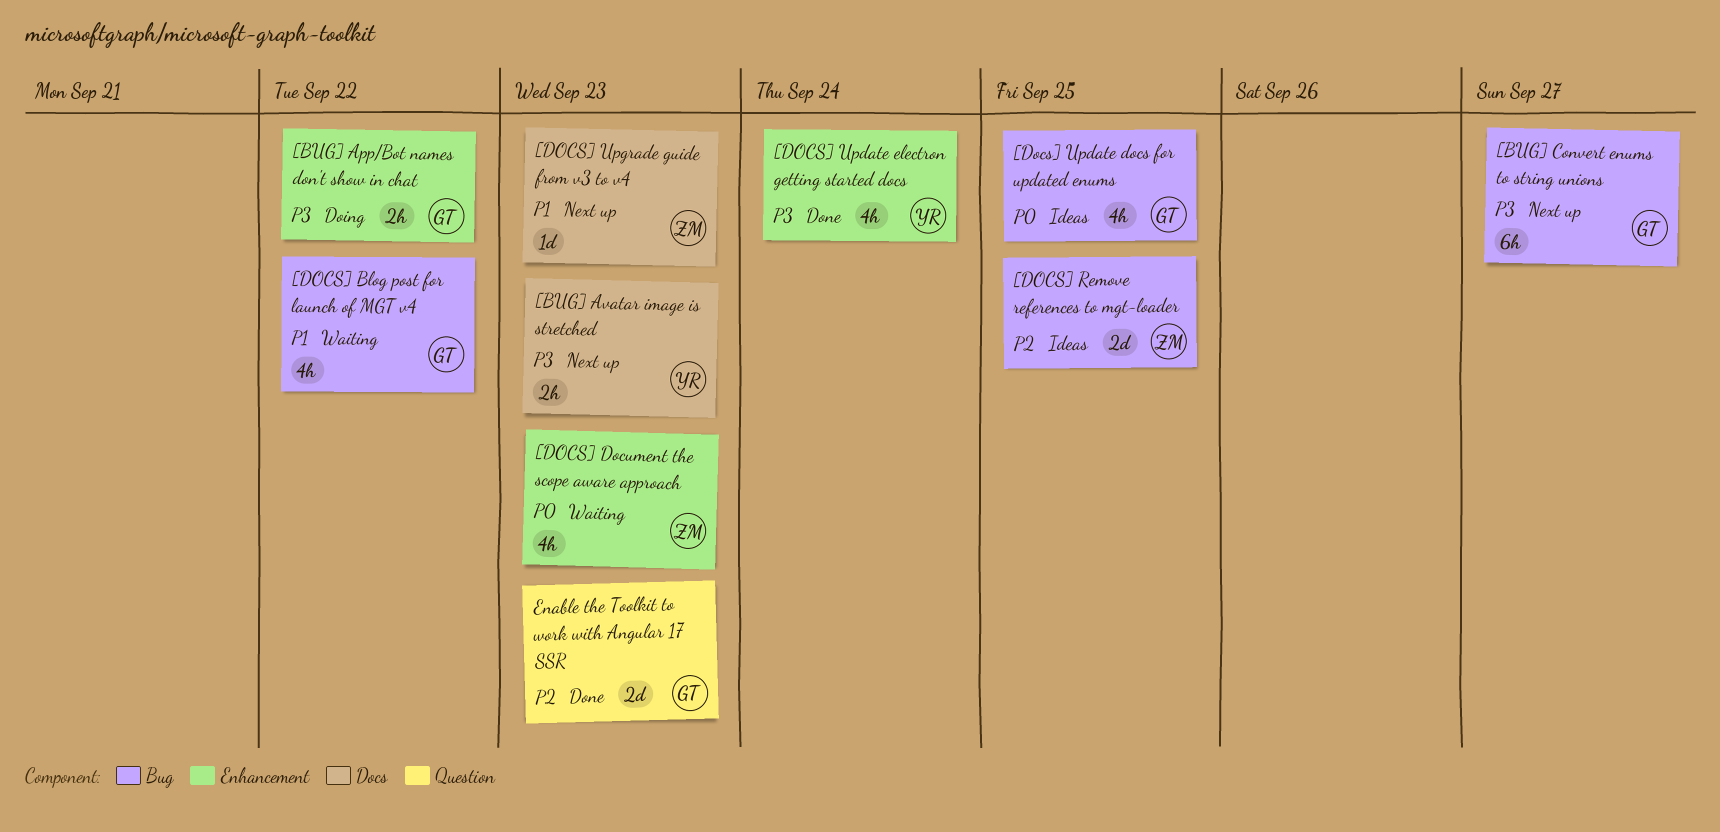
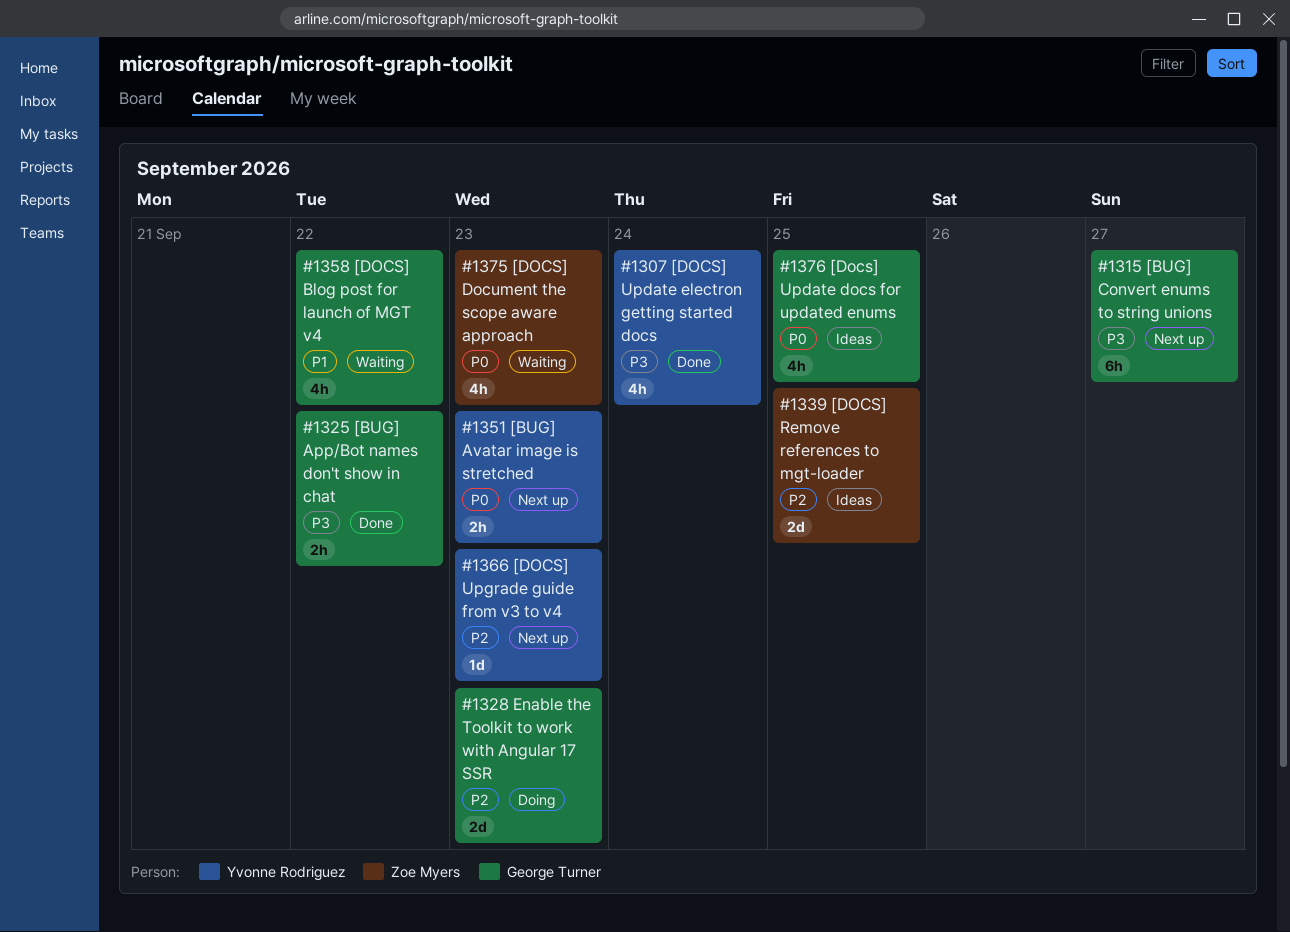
[BUG] App/Bot names don't show in chat, status: Doing -> Done
[BUG] Avatar image is stretched, priority: P3 -> P0
[DOCS] Upgrade guide from v3 to v4, owner: Zoe Myers -> Yvonne Rodriguez
[DOCS] Upgrade guide from v3 to v4, priority: P1 -> P2
Enable the Toolkit to work with Angular 17 SSR, status: Done -> Doing

